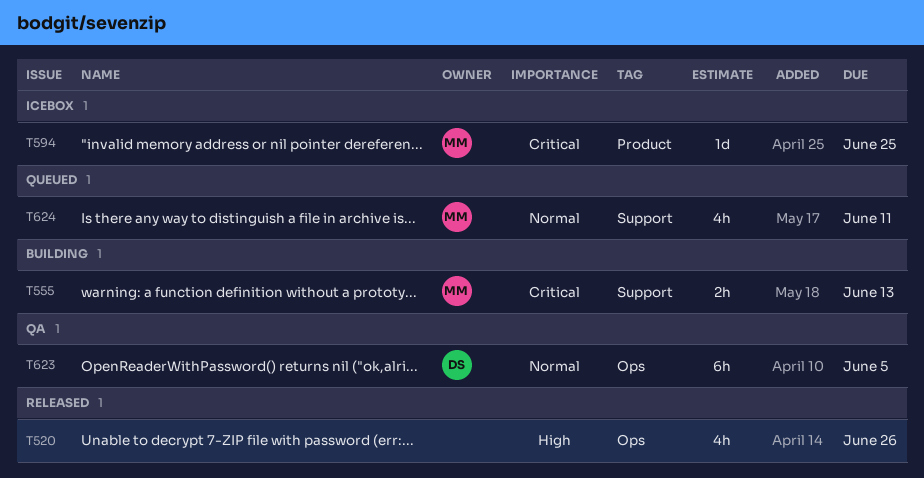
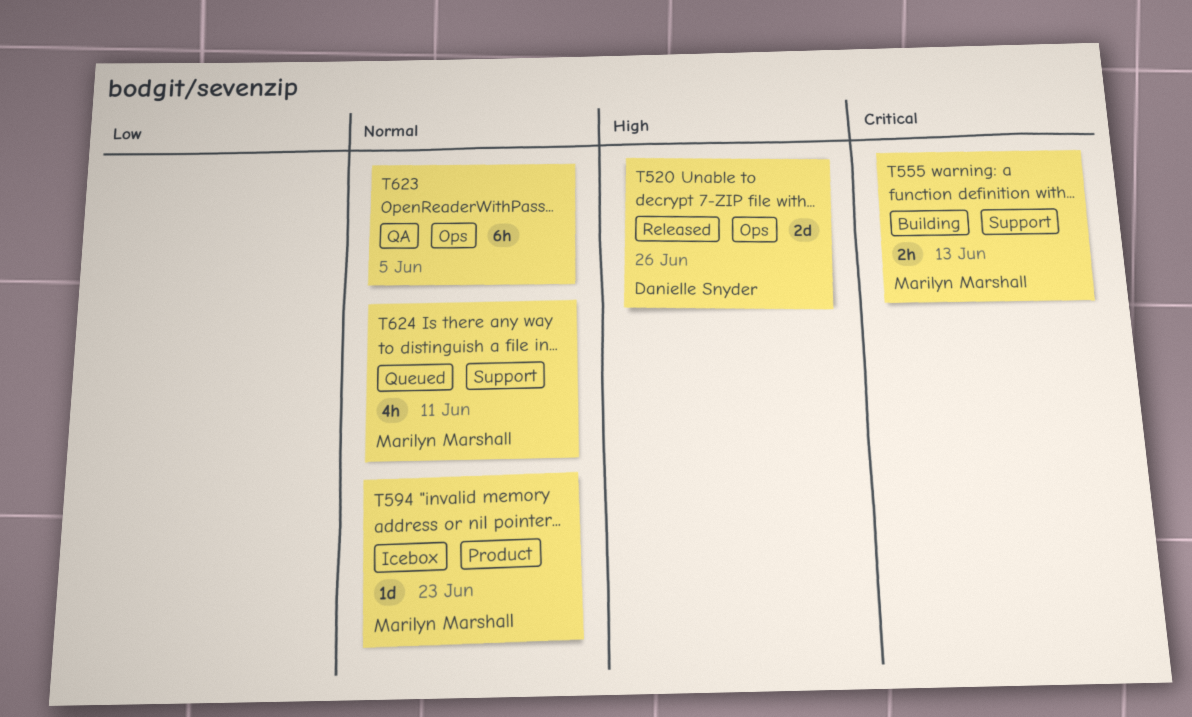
T520, owner: none -> Danielle Snyder
T520, estimate: 4h -> 2d
T594, priority: Critical -> Normal
T594, due: Jun 25 -> Jun 23
T623, owner: Danielle Snyder -> none

